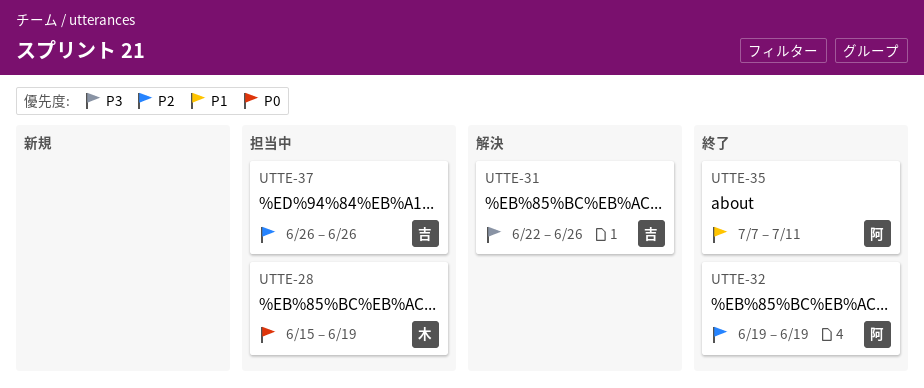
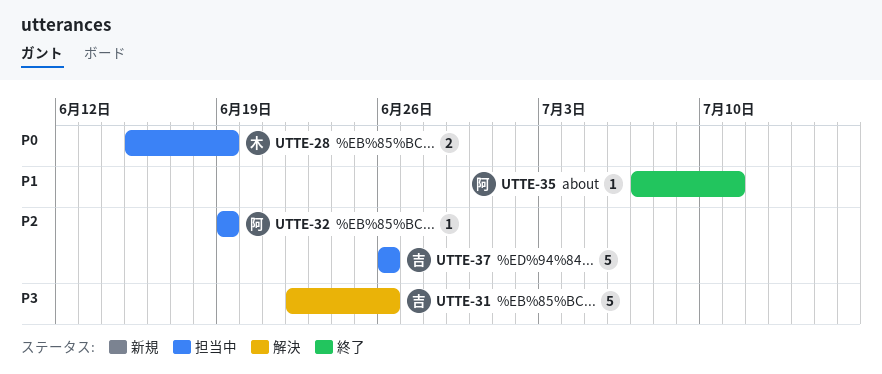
UTTE-32, status: 終了 -> 担当中

